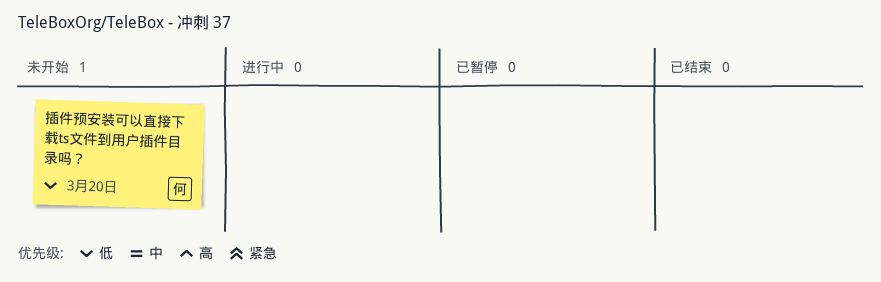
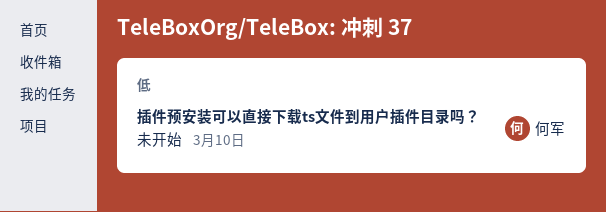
插件预安装可以直接下载ts文件到用户插件目录吗？, due: Mar 20 -> Mar 10

